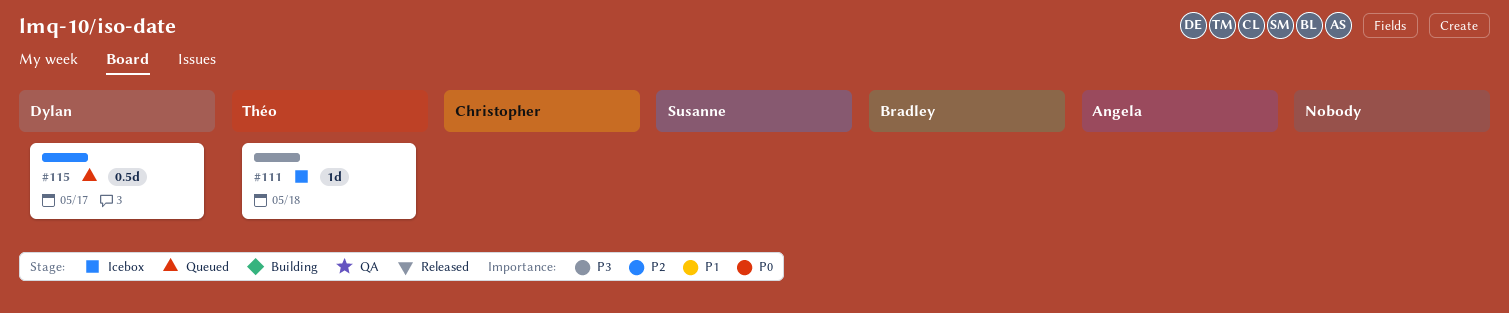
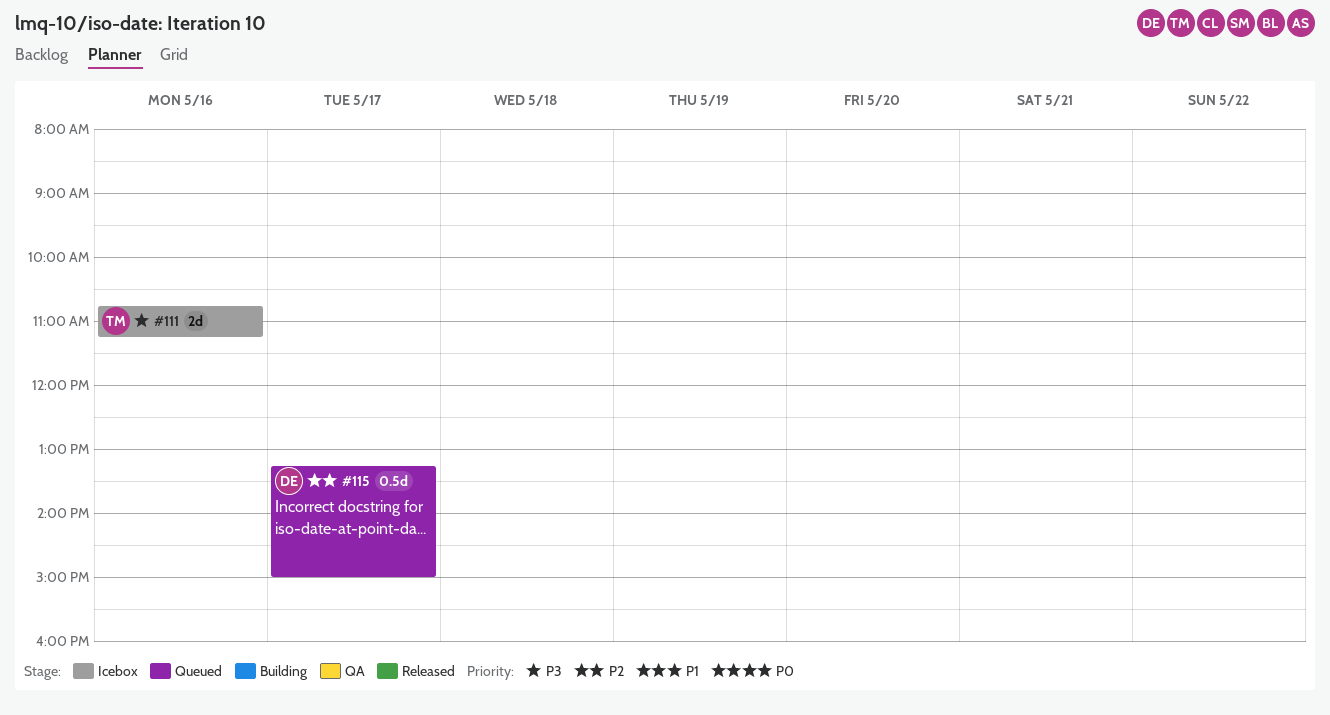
#111, estimate: 1d -> 2d
#111, day: May 18 -> May 16

